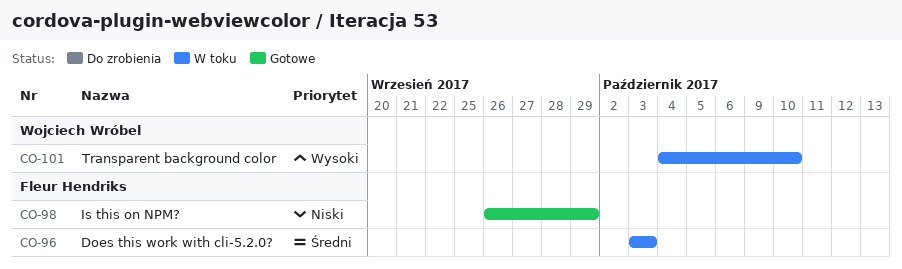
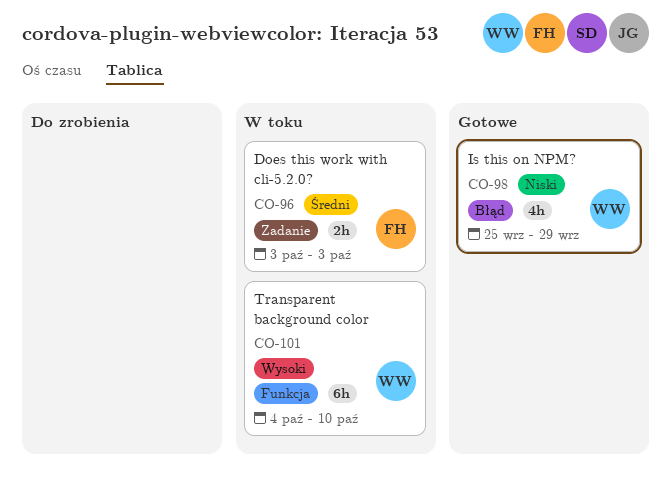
CO-98, owner: Fleur Hendriks -> Wojciech Wróbel
CO-98, start: Sep 26 -> Sep 25

